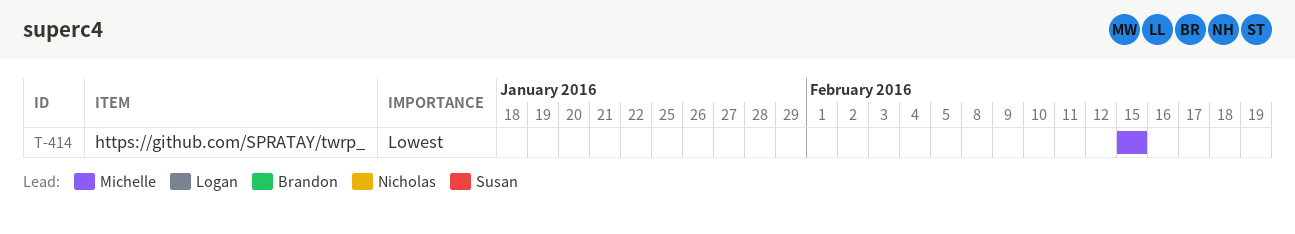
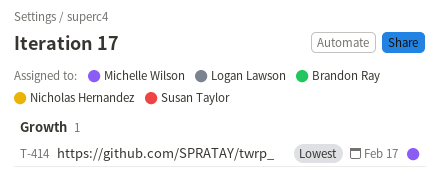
T-414, due: Feb 15 -> Feb 17

